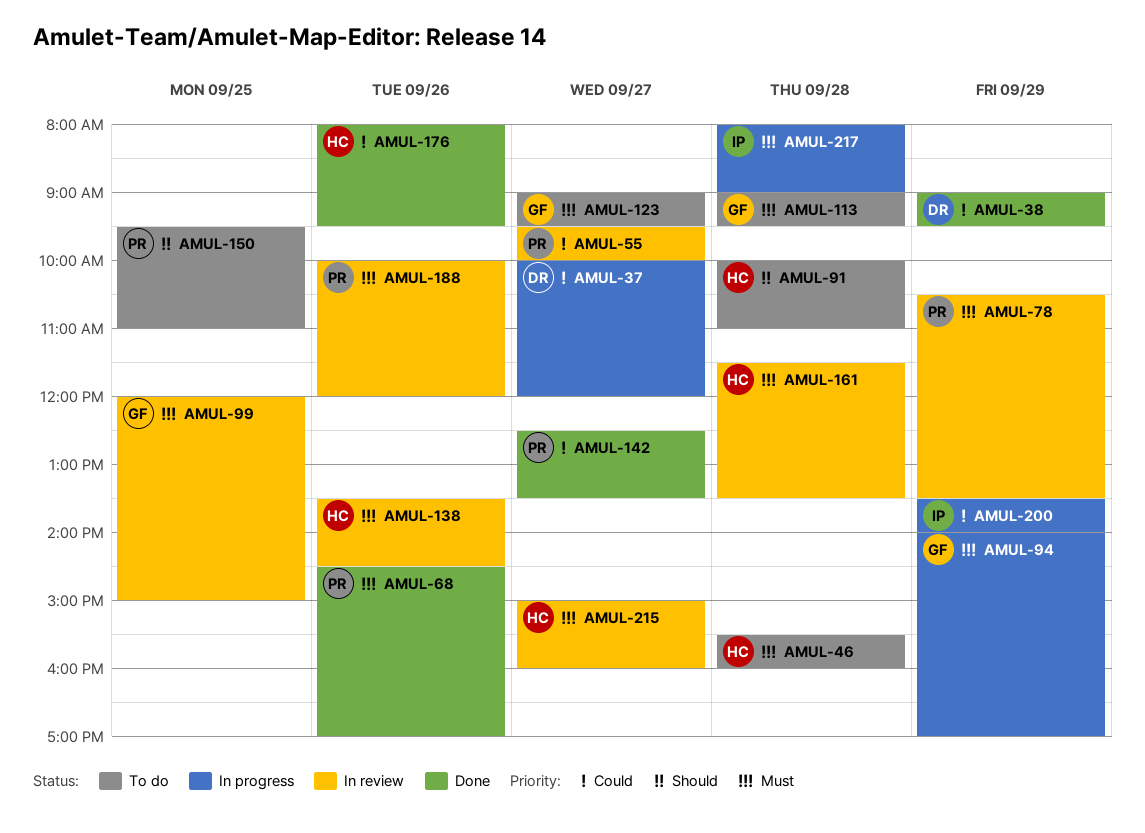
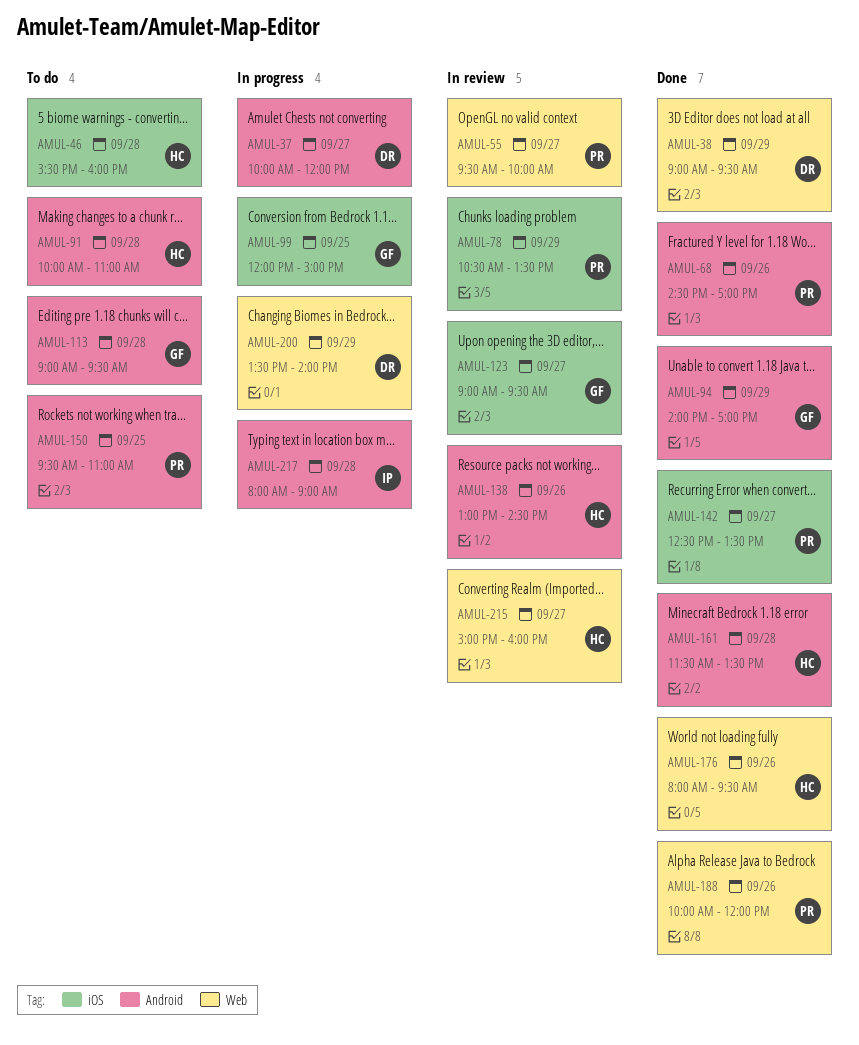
AMUL-94, status: In progress -> Done
AMUL-99, status: In review -> In progress
AMUL-123, status: To do -> In review
AMUL-138, begins: 13:30 -> 13:00
AMUL-161, status: In review -> Done
AMUL-188, status: In review -> Done
AMUL-200, owner: IP -> DR

